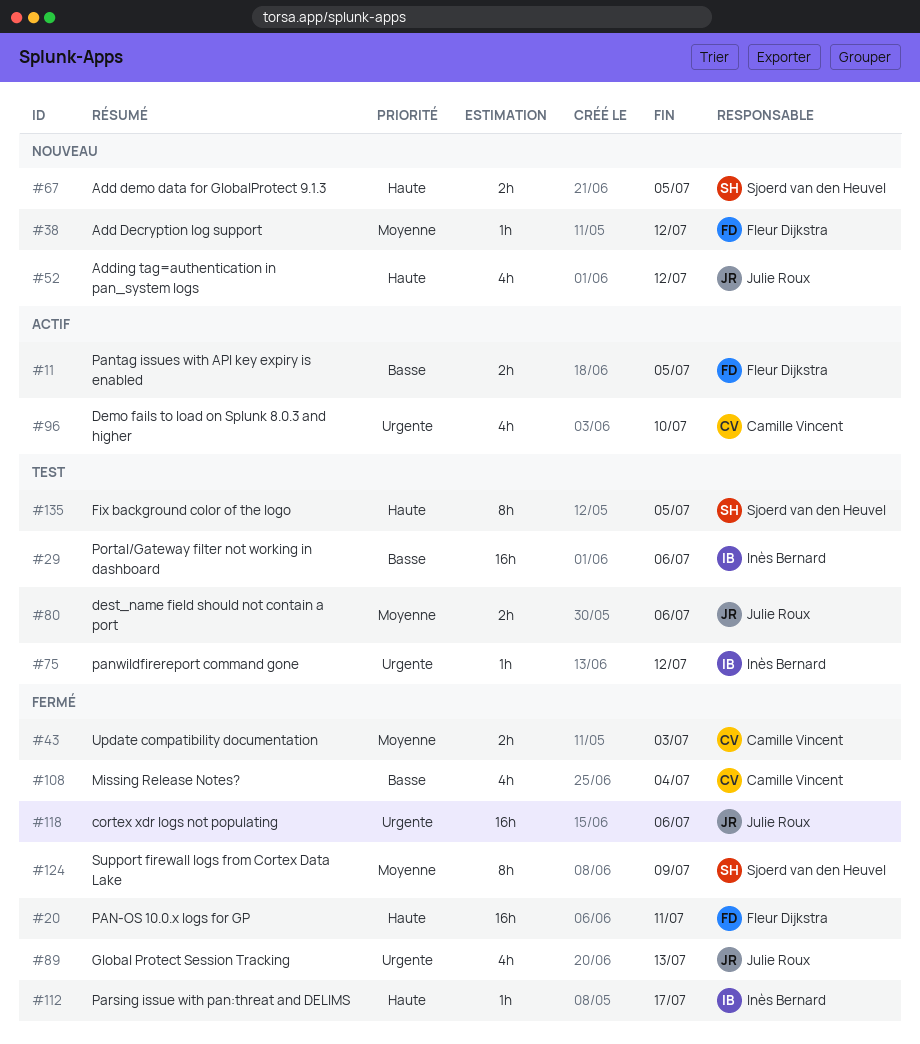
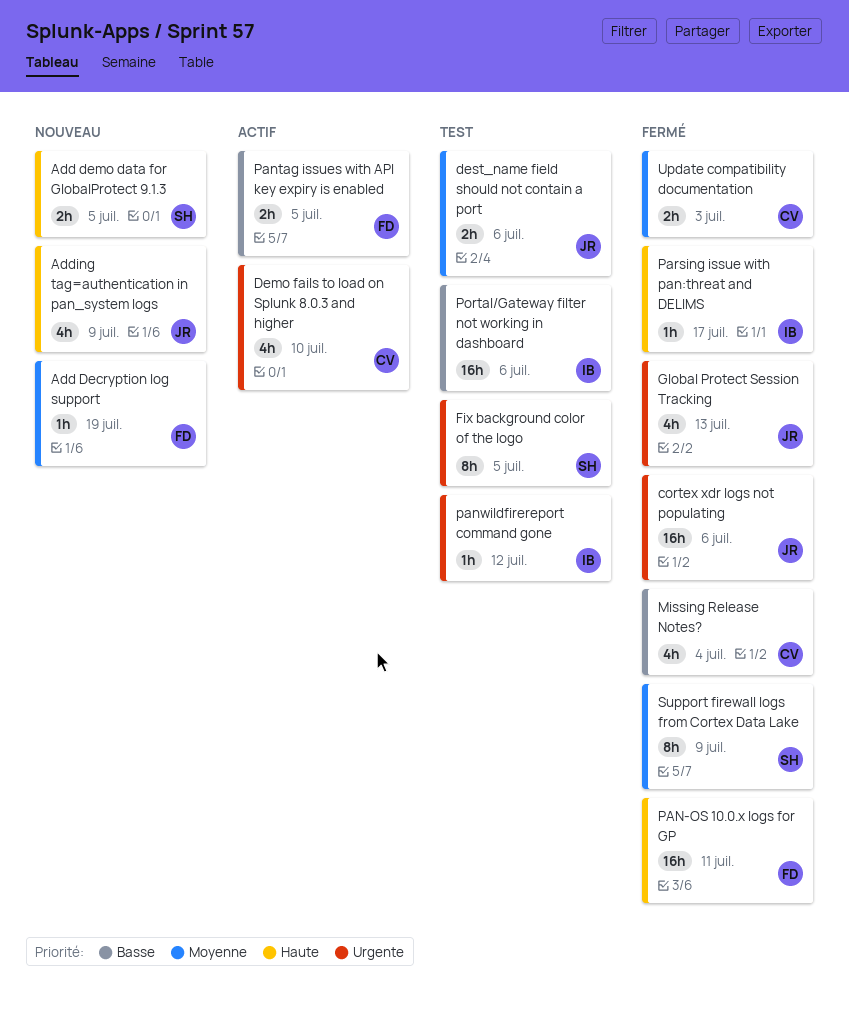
Add Decryption log support, due: Jul 12 -> Jul 19
Adding tag=authentication in pan_system logs, due: Jul 12 -> Jul 9
Fix background color of the logo, priority: Haute -> Urgente

